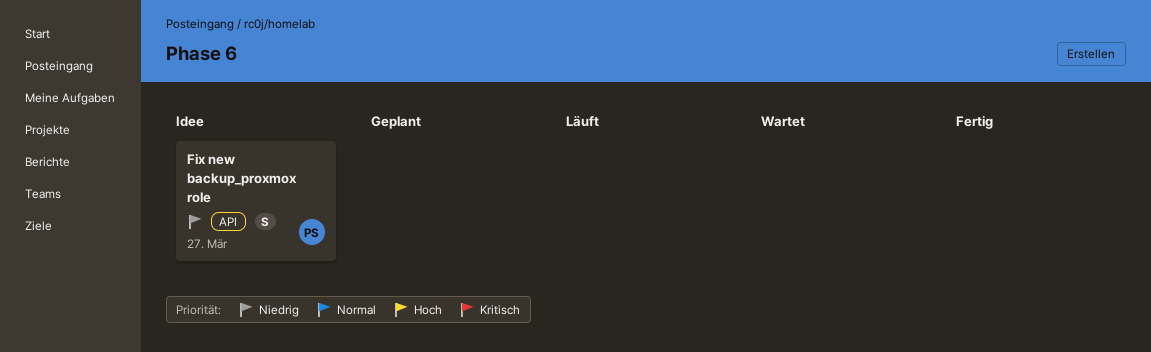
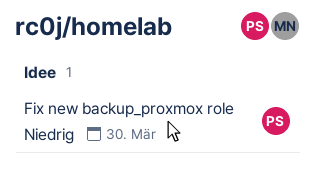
Fix new backup_proxmox role, due: Mar 27 -> Mar 30

